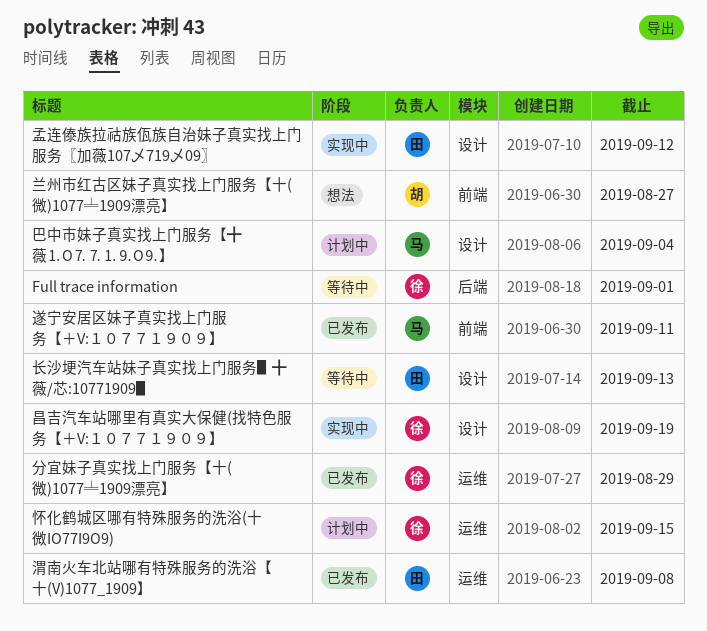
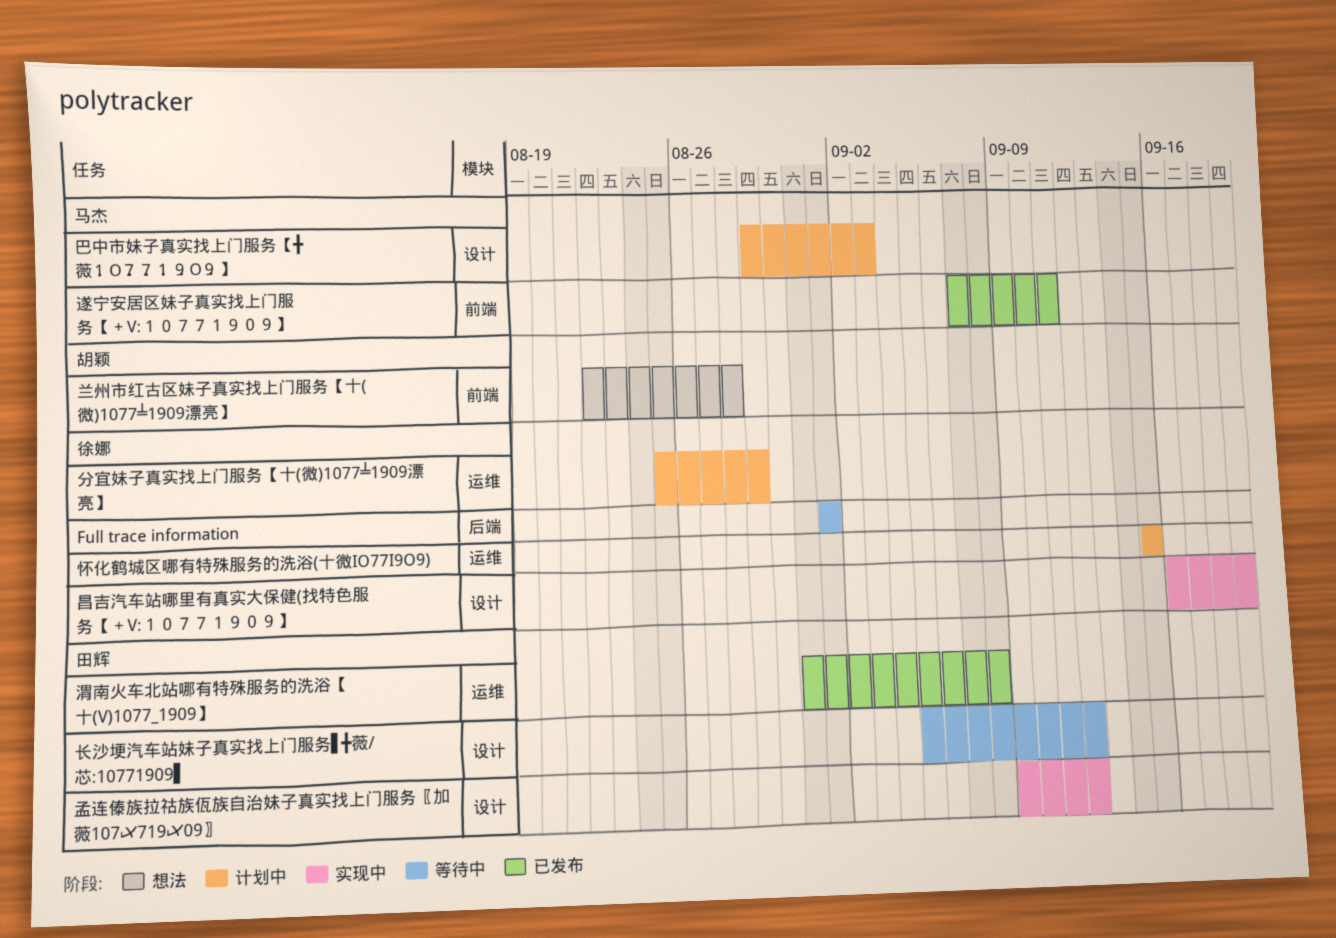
兰州市红古区妹子真实找上门服务【十(微)1077╧1909漂亮】, due: Aug 27 -> Aug 28
分宜妹子真实找上门服务【十(微)1077╧1909漂亮】, status: 已发布 -> 计划中
巴中市妹子真实找上门服务【╋薇⒈O⒎⒎⒈⒐O⒐】, due: Sep 4 -> Sep 3
长沙埂汽车站妹子真实找上门服务▋╋薇/芯:10771909▋, due: Sep 13 -> Sep 12

